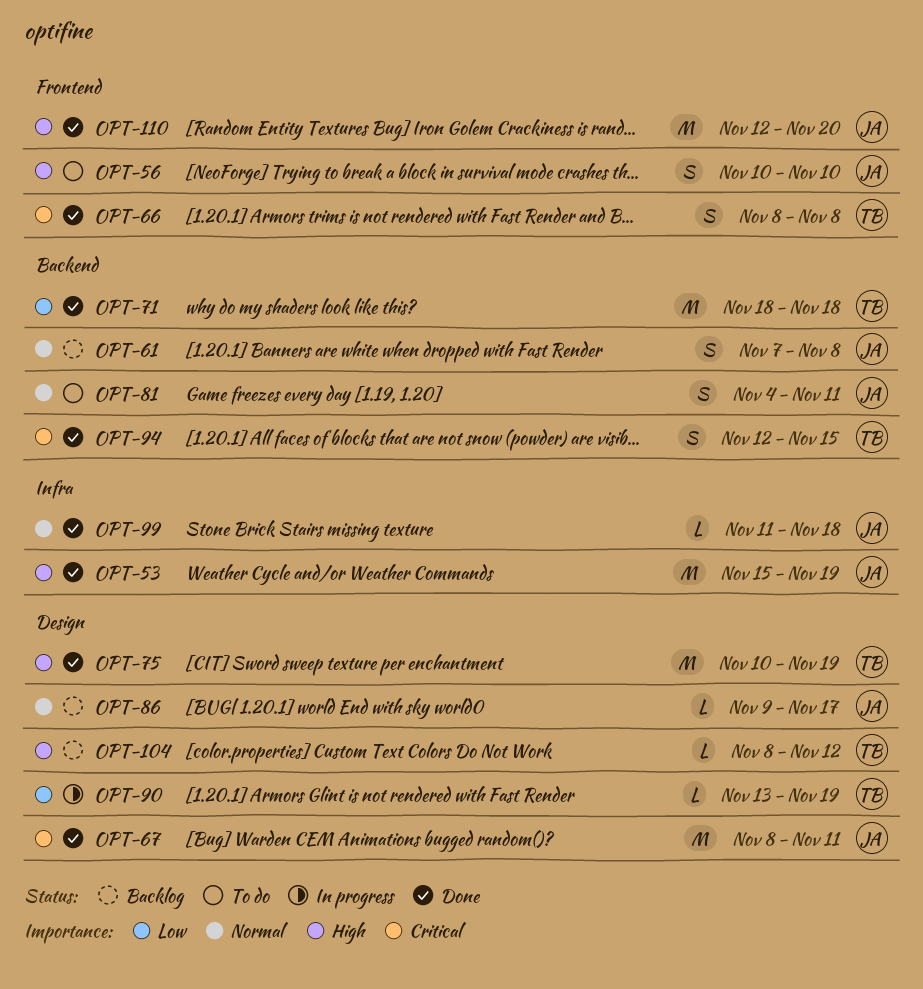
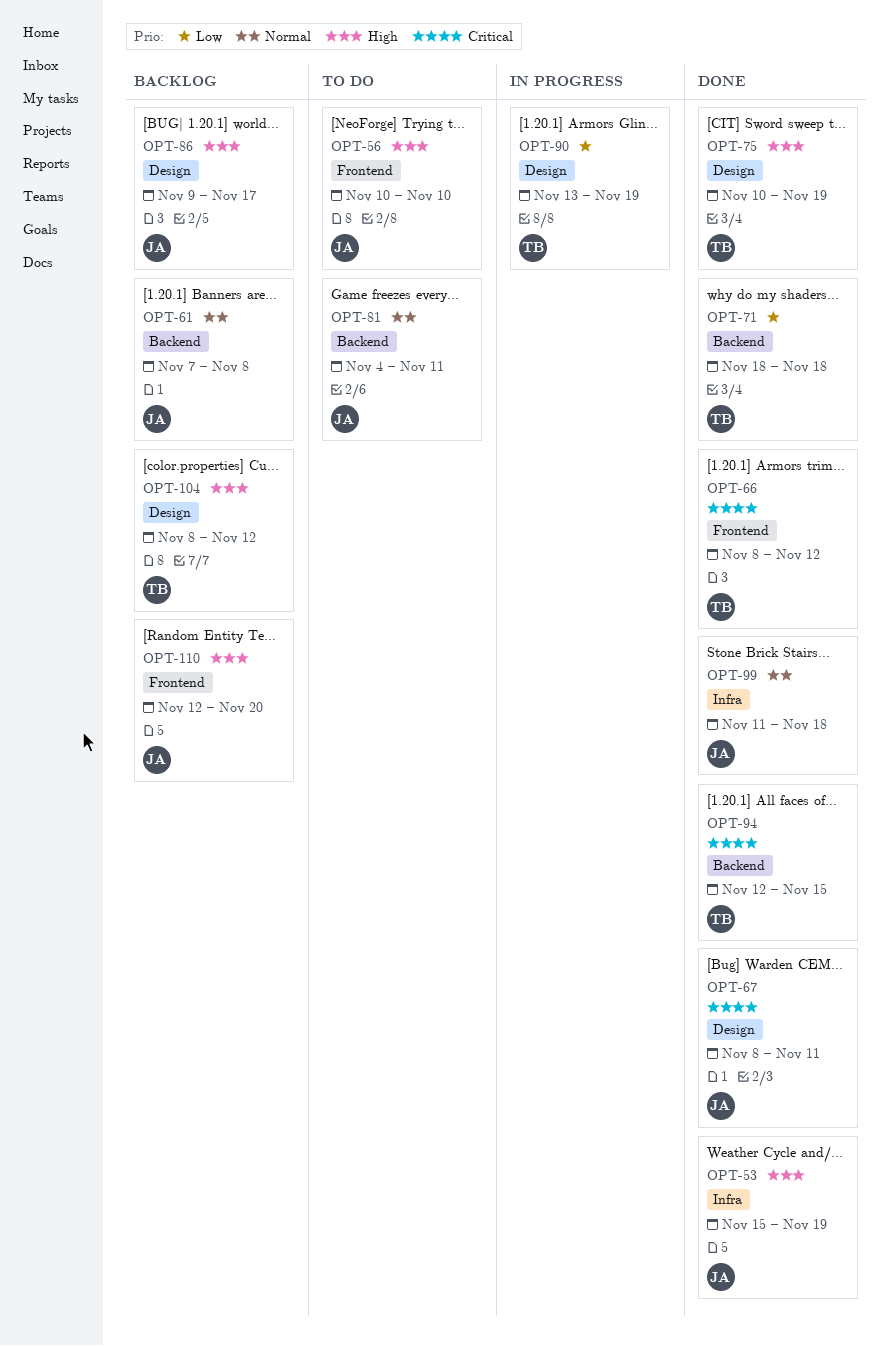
OPT-66, due: Nov 8 -> Nov 12
OPT-86, priority: Normal -> High
OPT-110, status: Done -> Backlog

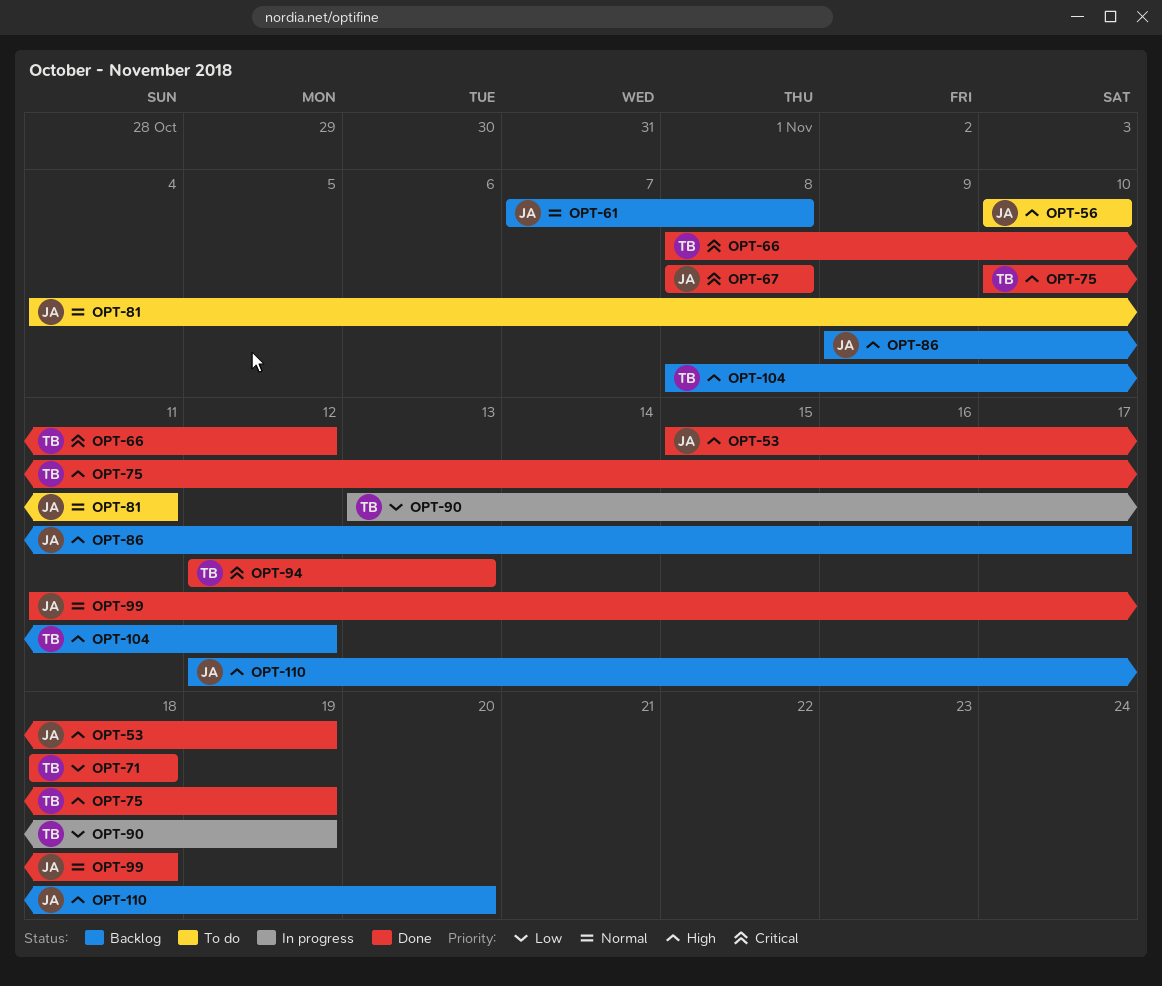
OPT-67, due: Nov 11 -> Nov 8
OPT-94, due: Nov 15 -> Nov 13

